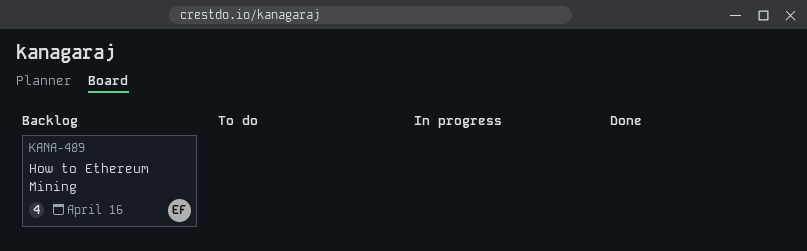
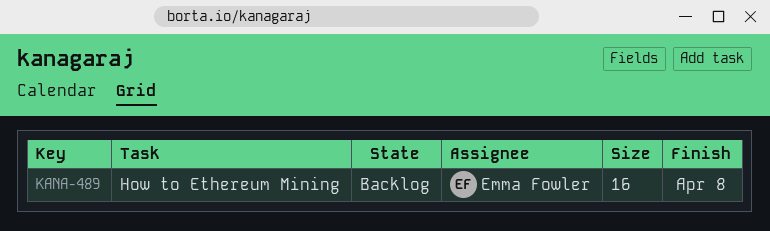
KANA-489, estimate: 4 -> 16
KANA-489, due: Apr 16 -> Apr 8

